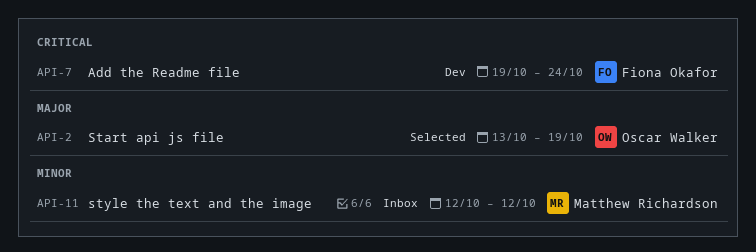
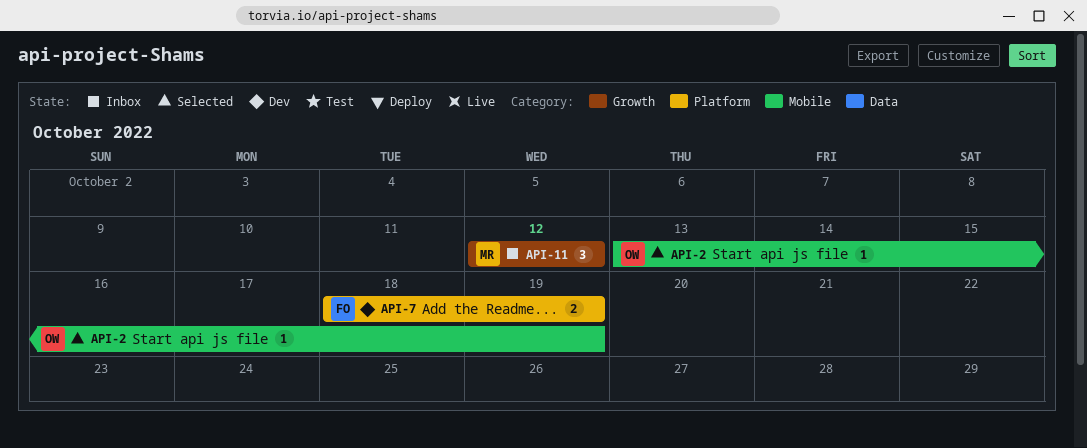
API-7, start: Oct 19 -> Oct 18
API-7, due: Oct 24 -> Oct 19

